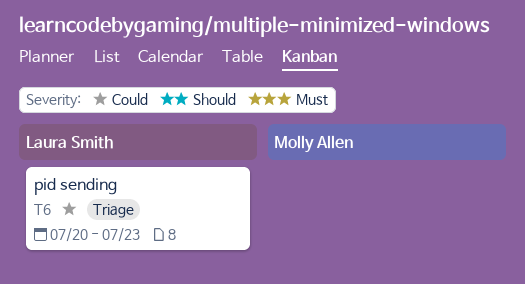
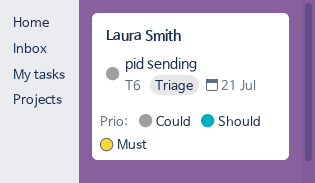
T6, due: Jul 23 -> Jul 21

